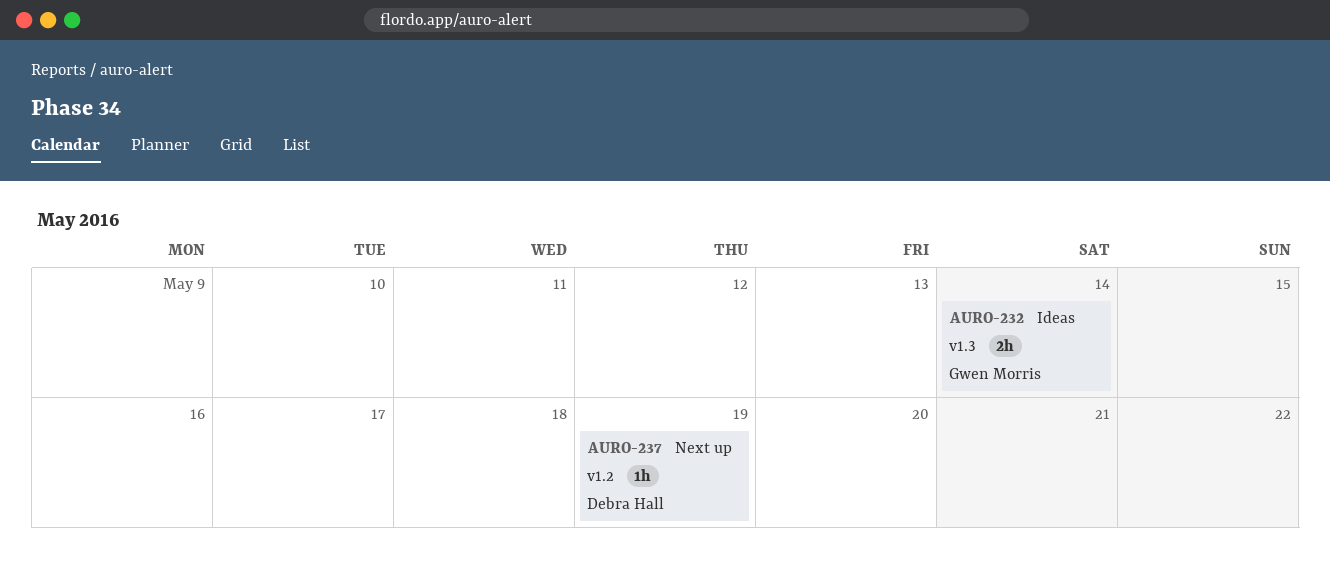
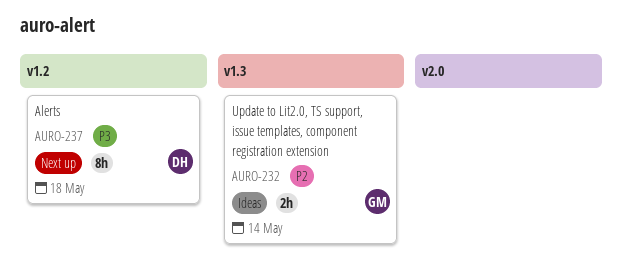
AURO-237, estimate: 1h -> 8h
AURO-237, due: May 19 -> May 18

